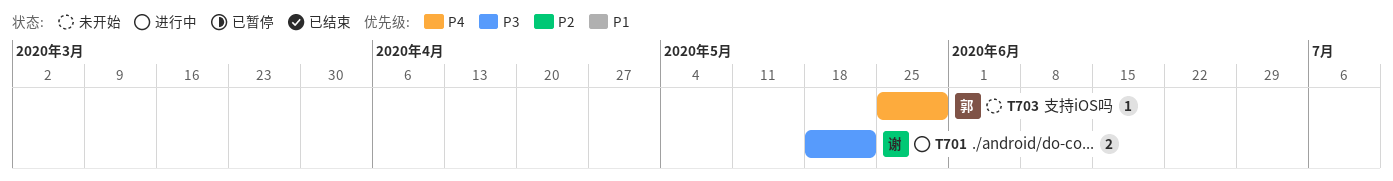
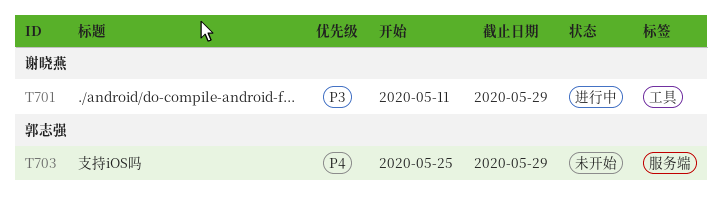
T701, start: May 18 -> May 11
T701, due: May 22 -> May 29

